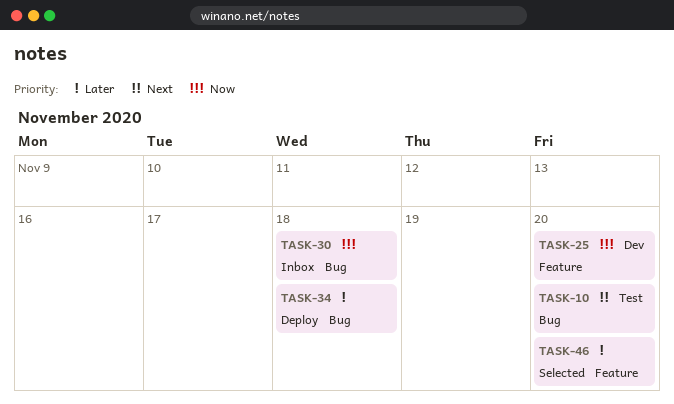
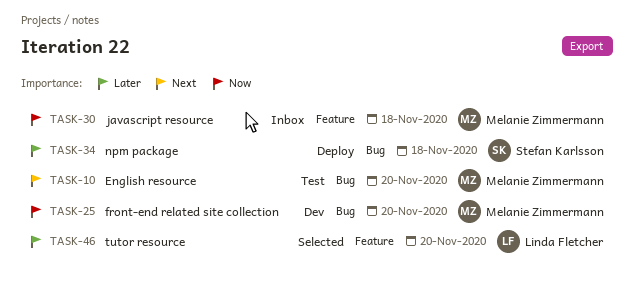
TASK-25, label: Feature -> Bug
TASK-30, label: Bug -> Feature

